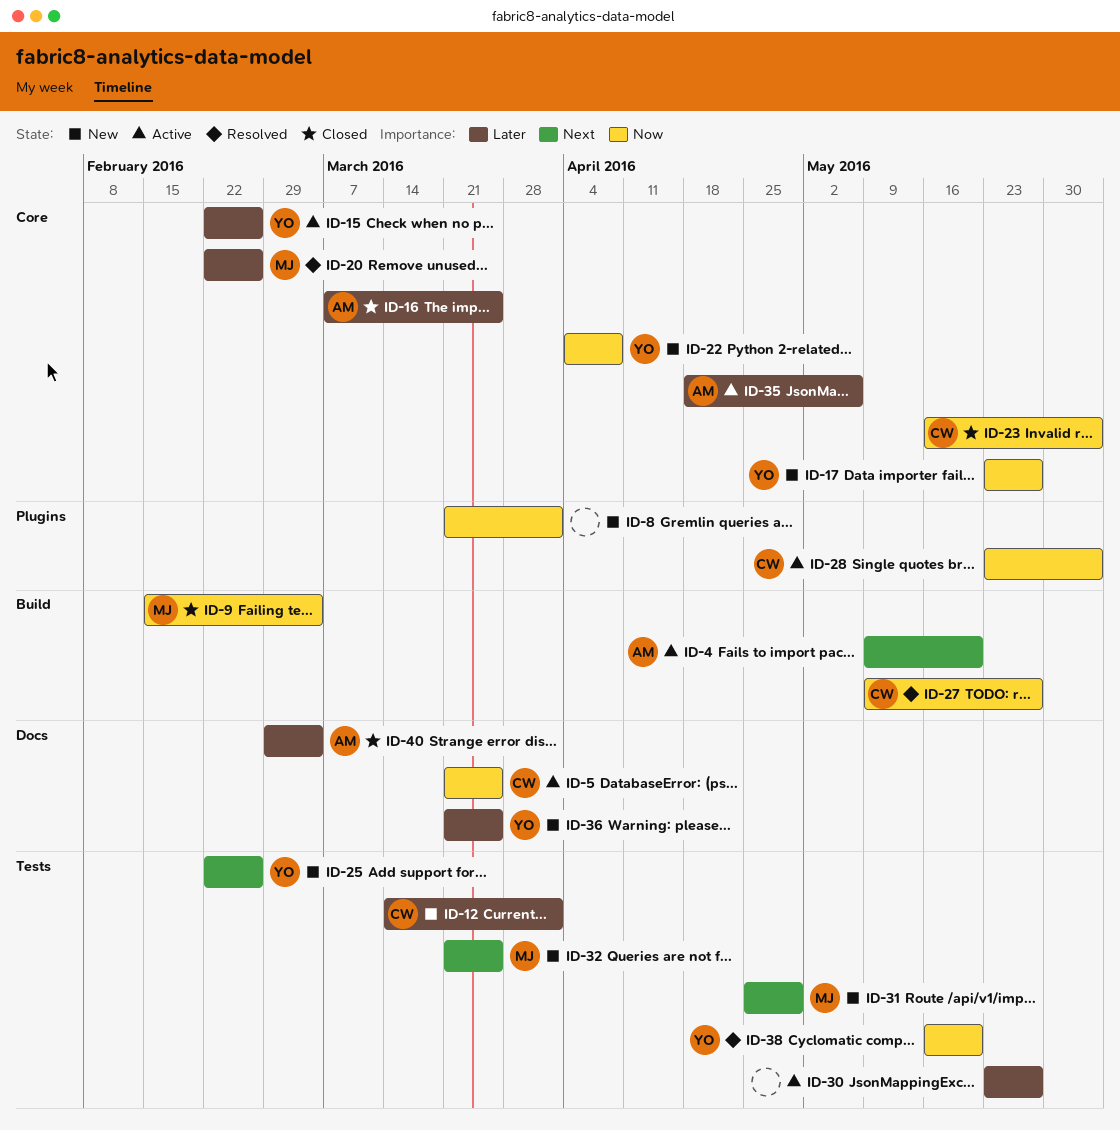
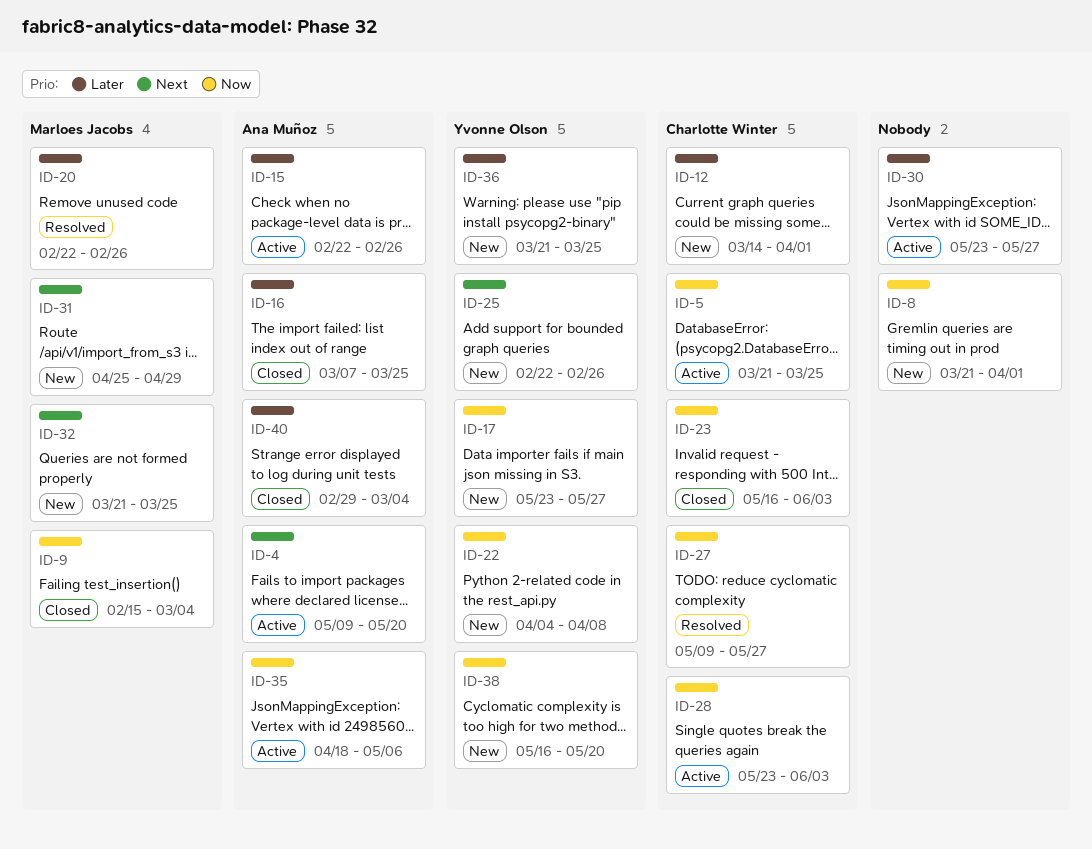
ID-15, owner: Yvonne Olson -> Ana Muñoz
ID-35, priority: Later -> Now
ID-38, status: Resolved -> New

